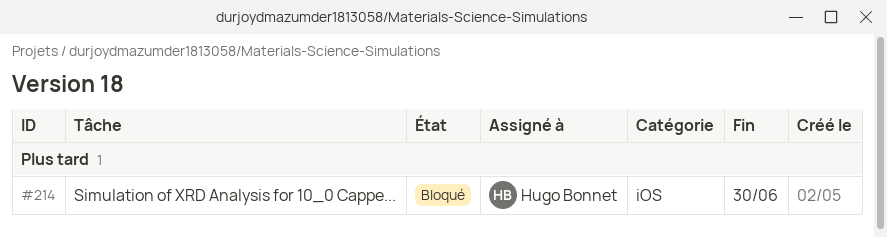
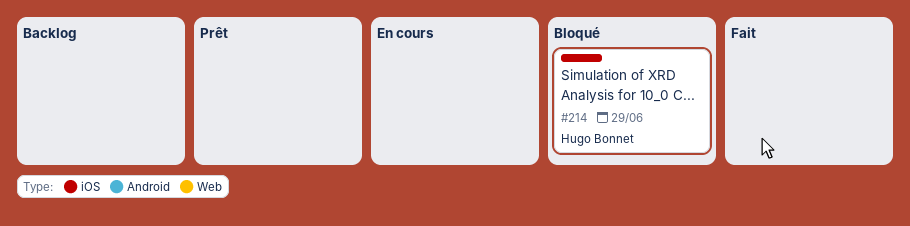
#214, due: Jun 30 -> Jun 29

